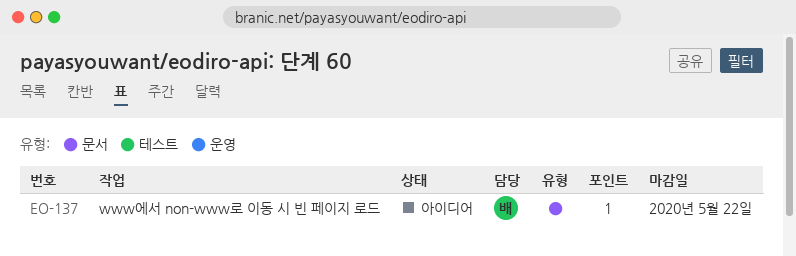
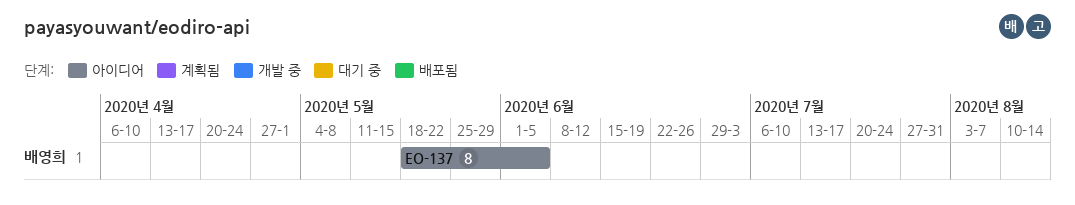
EO-137, estimate: 1 -> 8
EO-137, due: May 22 -> Jun 5

